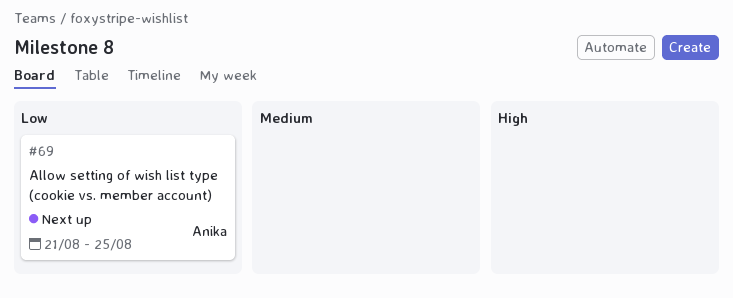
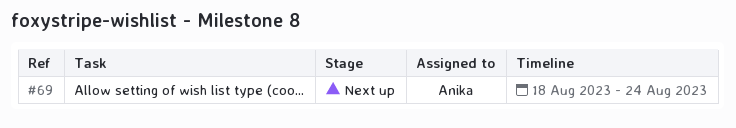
#69, start: Aug 21 -> Aug 18
#69, due: Aug 25 -> Aug 24

